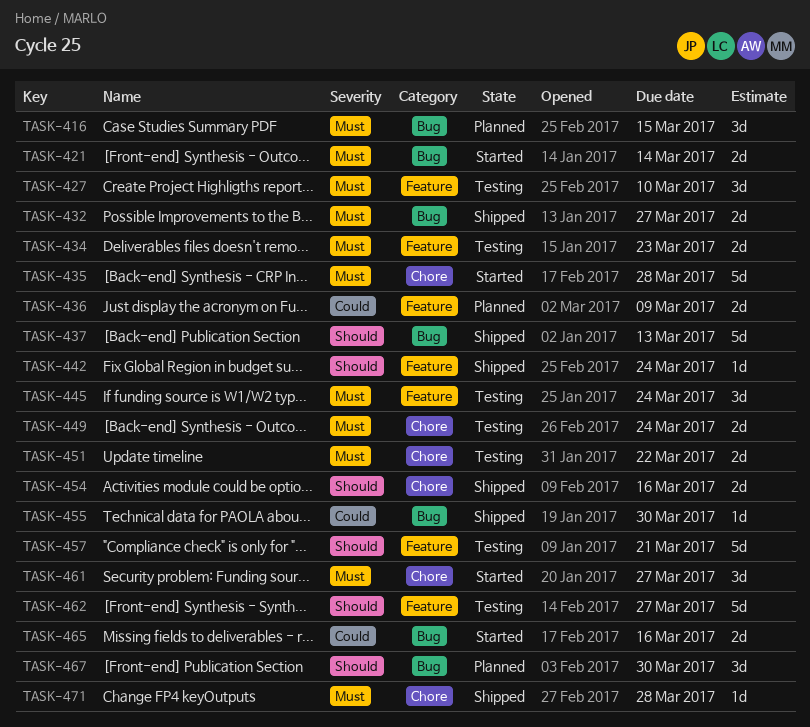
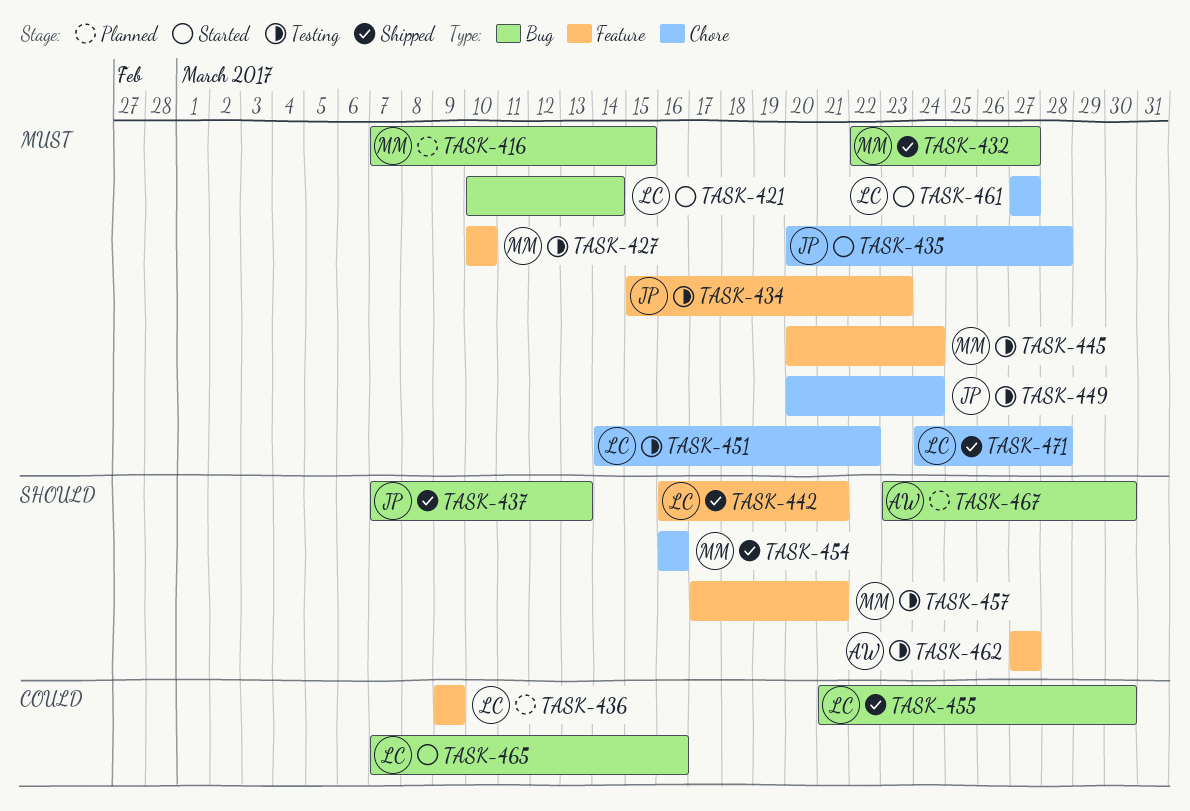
TASK-442, due: Mar 24 -> Mar 21

